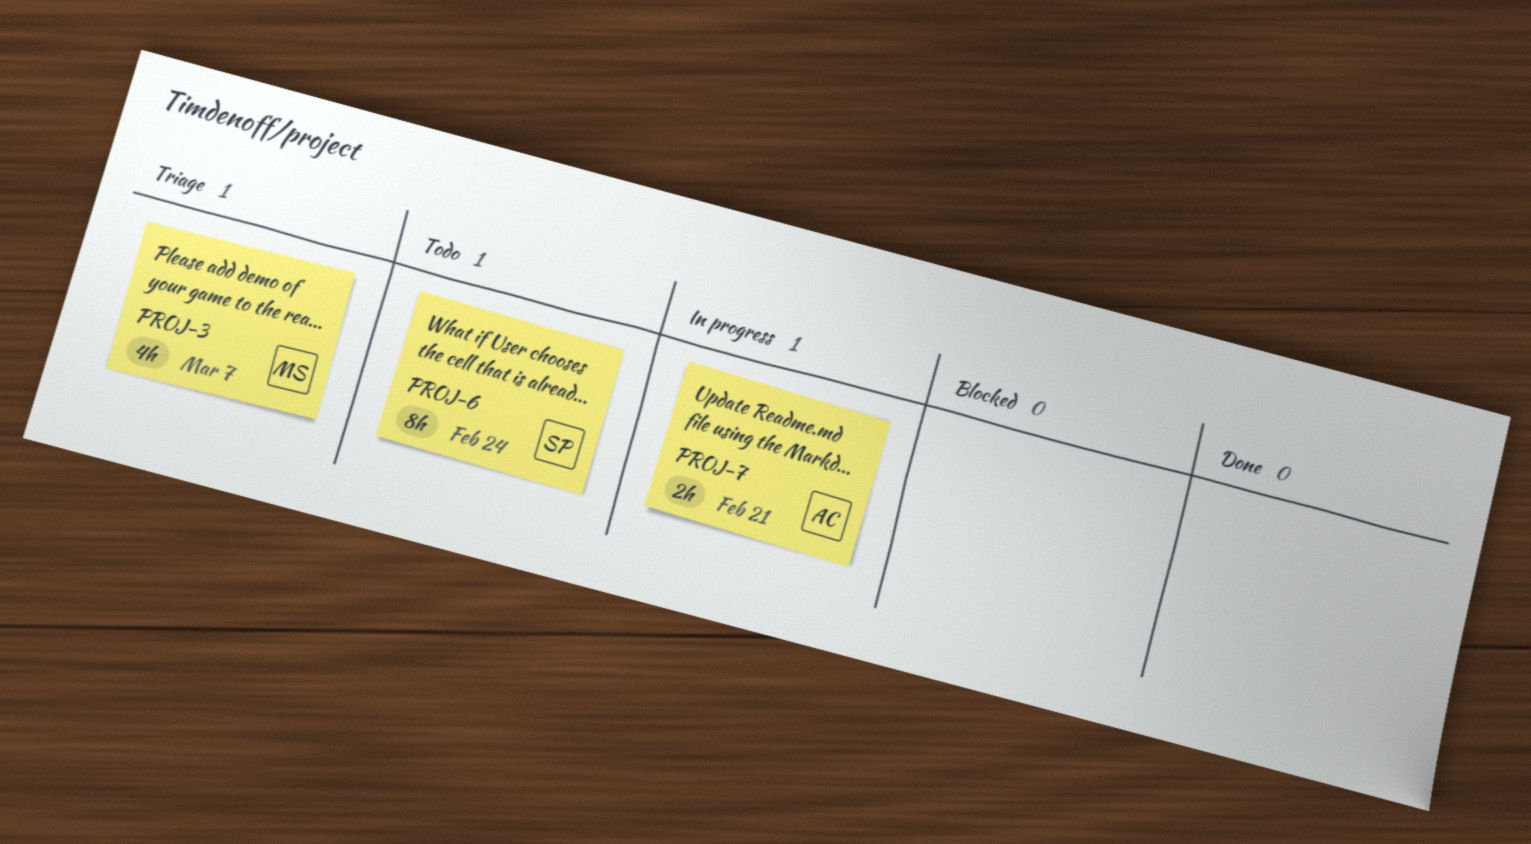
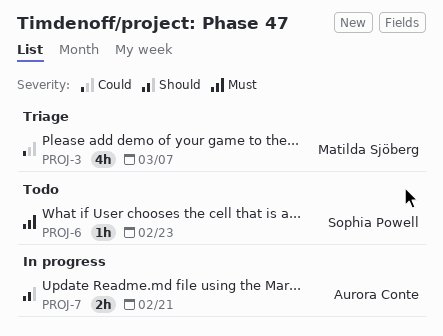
PROJ-6, estimate: 8h -> 1h
PROJ-6, due: Feb 24 -> Feb 23

